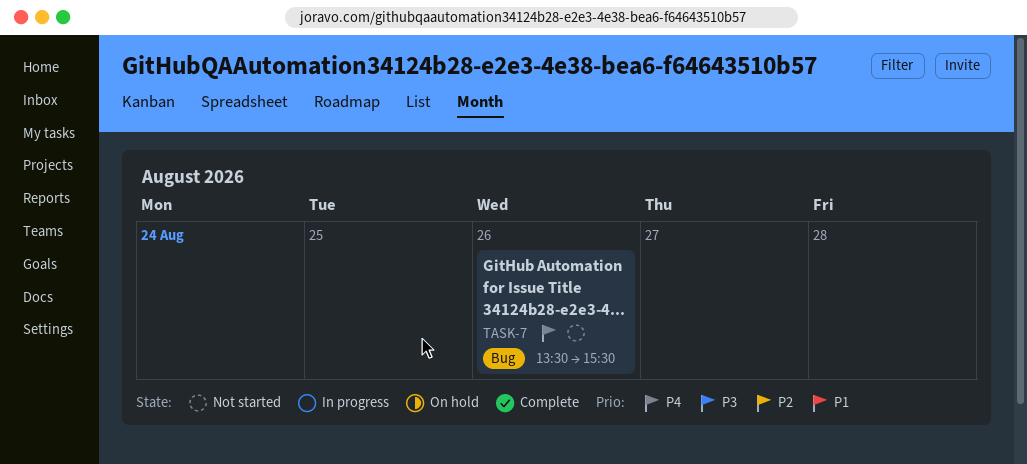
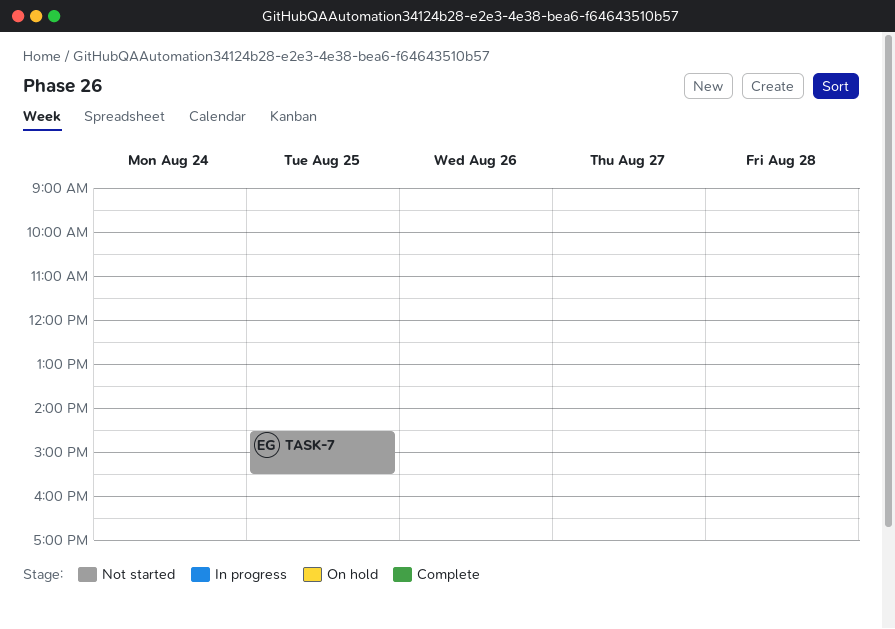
TASK-7, day: Aug 26 -> Aug 25
TASK-7, begins: 13:30 -> 14:30

